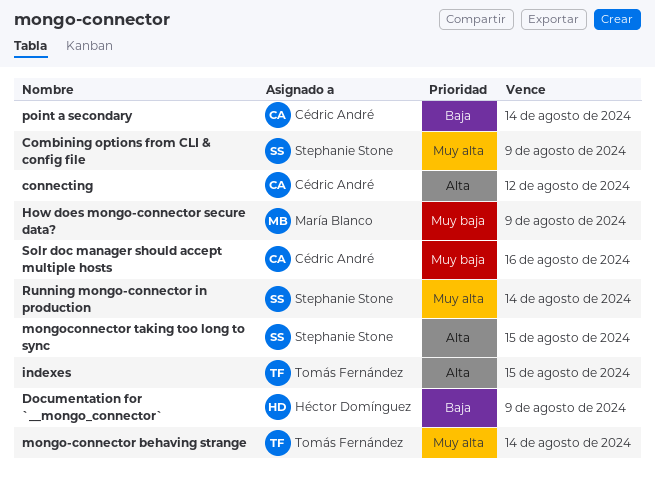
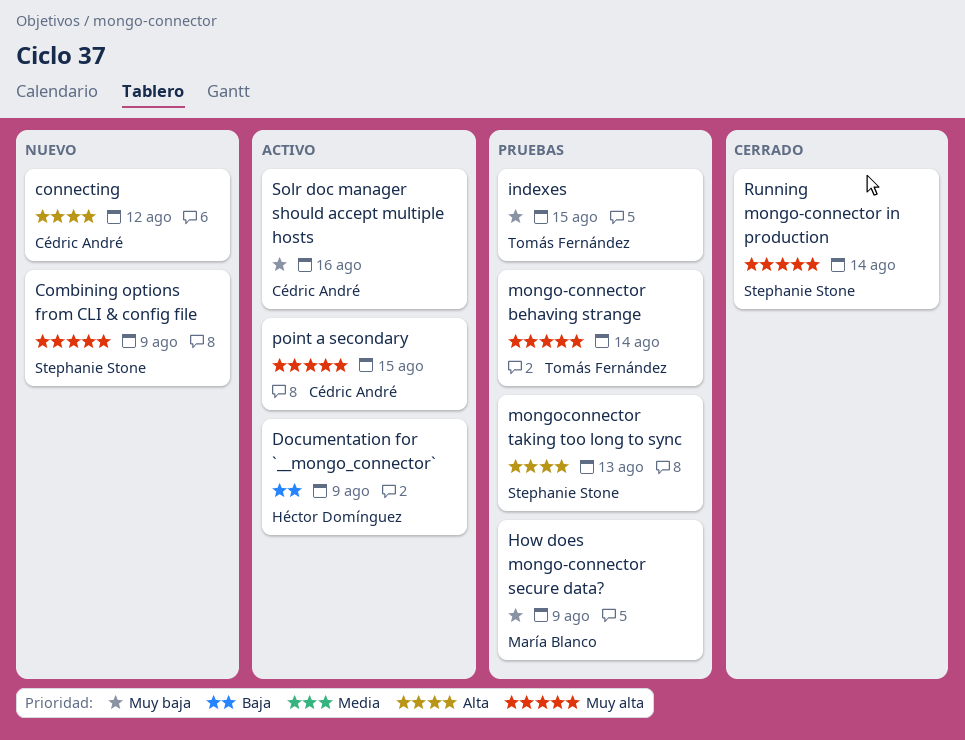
indexes, priority: Alta -> Muy baja
mongoconnector taking too long to sync, due: Aug 15 -> Aug 13
point a secondary, priority: Baja -> Muy alta
point a secondary, due: Aug 14 -> Aug 15

